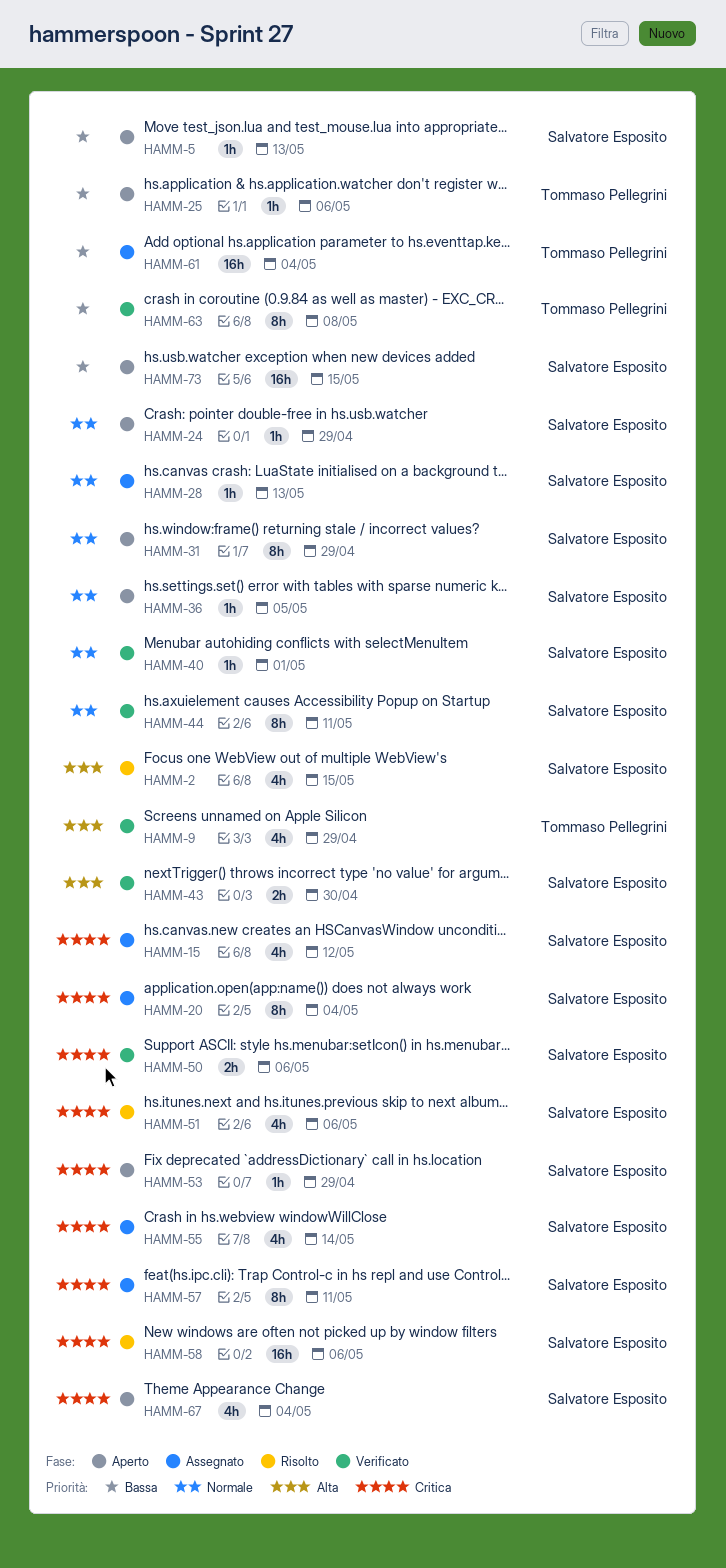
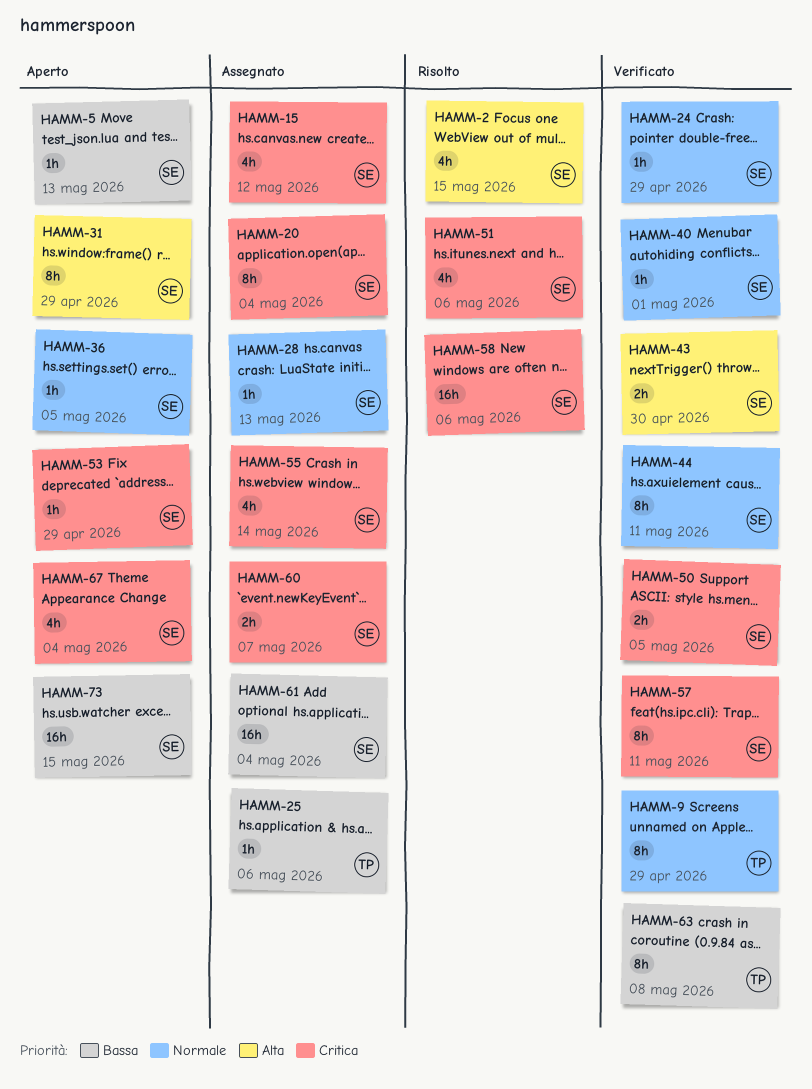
HAMM-9, priority: Alta -> Normale
HAMM-9, estimate: 4h -> 8h
HAMM-24, status: Aperto -> Verificato
HAMM-25, status: Aperto -> Assegnato
HAMM-31, priority: Normale -> Alta
HAMM-50, due: May 6 -> May 5
HAMM-57, status: Assegnato -> Verificato
HAMM-60: none -> present
HAMM-61, owner: Tommaso Pellegrini -> Salvatore Esposito

